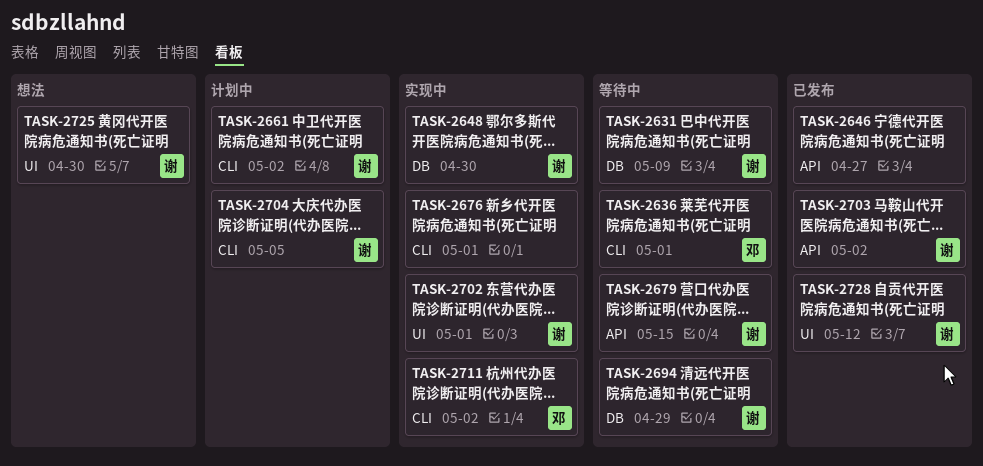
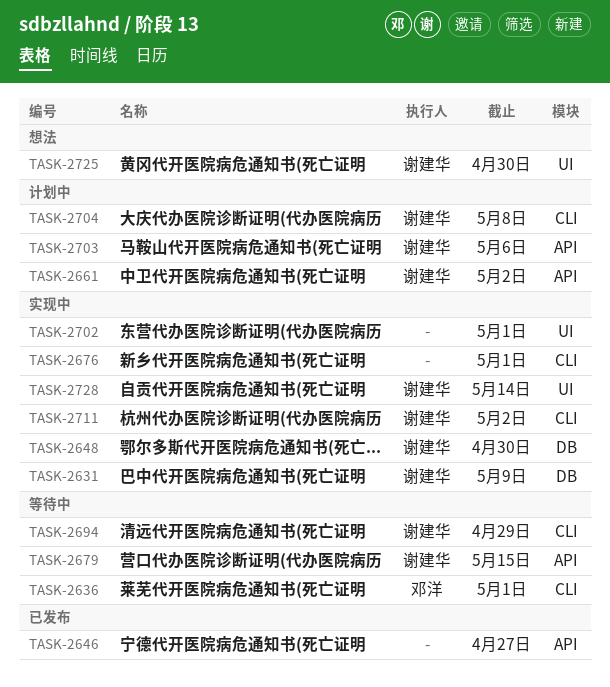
TASK-2631, status: 等待中 -> 实现中
TASK-2661, label: CLI -> API
TASK-2694, label: DB -> CLI
TASK-2702, owner: 谢建华 -> none
TASK-2703, status: 已发布 -> 计划中
TASK-2703, due: May 2 -> May 6
TASK-2704, due: May 5 -> May 8
TASK-2711, owner: 邓洋 -> 谢建华
TASK-2728, status: 已发布 -> 实现中
TASK-2728, due: May 12 -> May 14

